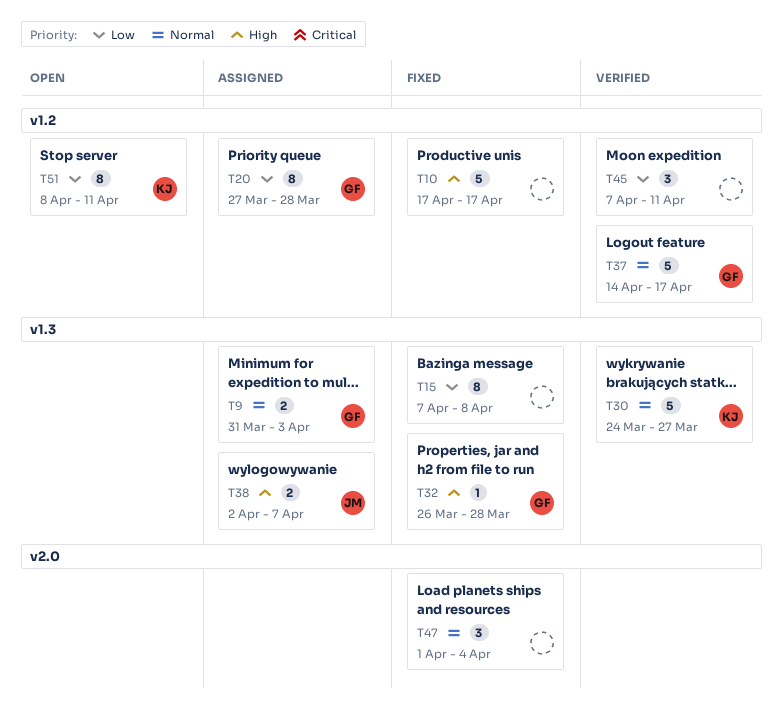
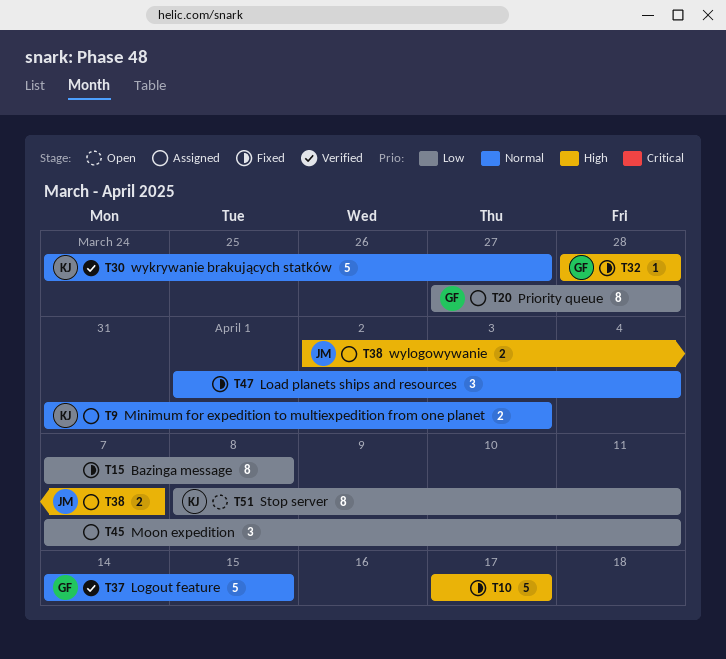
T9, owner: GF -> KJ
T32, start: Mar 26 -> Mar 28
T37, due: Apr 17 -> Apr 15
T45, status: Verified -> Assigned

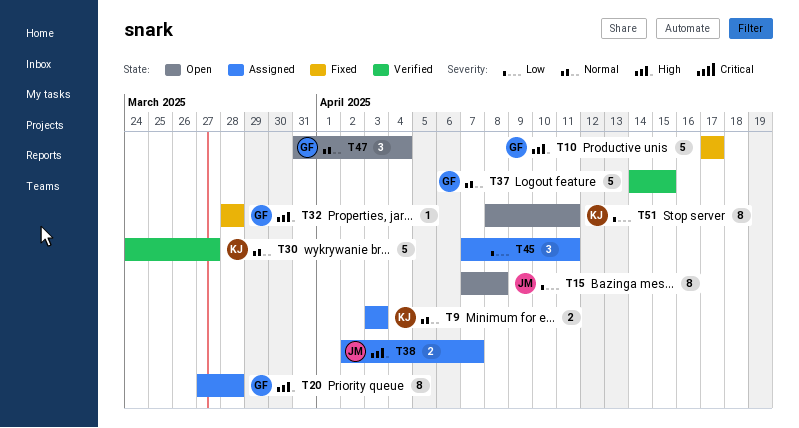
T9, start: Mar 31 -> Apr 3
T10, owner: none -> GF
T15, status: Fixed -> Open
T15, owner: none -> JM
T20, priority: Low -> High
T47, status: Fixed -> Open
T47, owner: none -> GF
T47, start: Apr 1 -> Mar 31

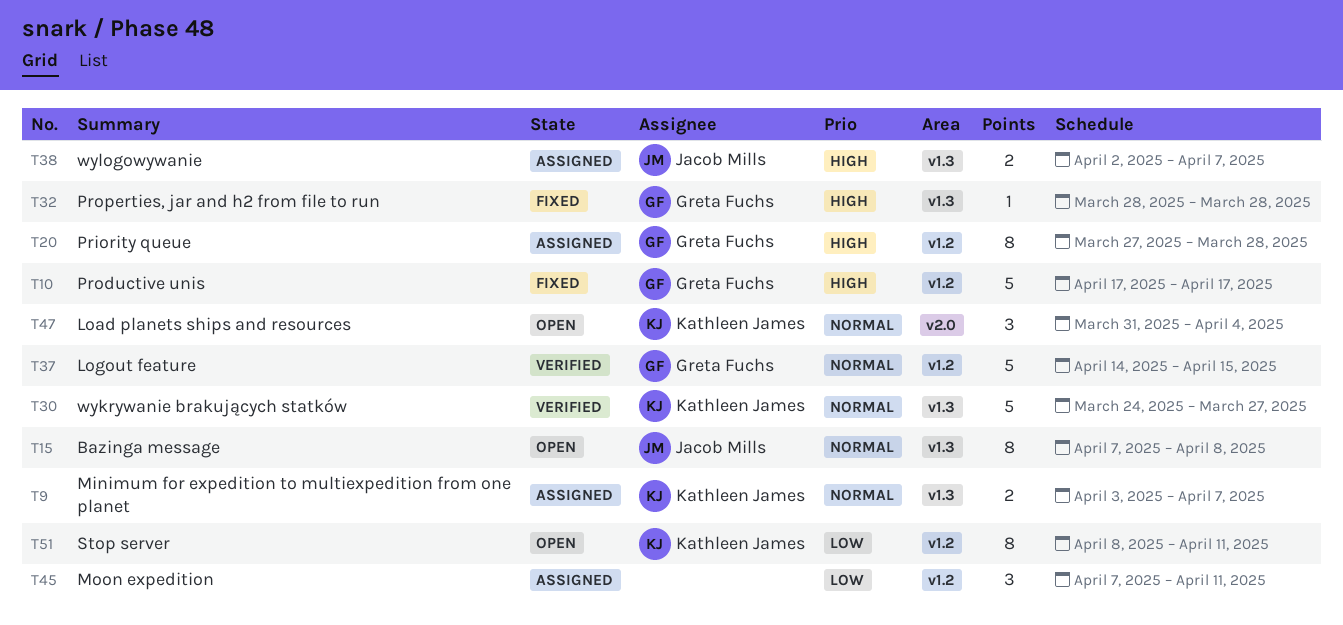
T9, due: Apr 3 -> Apr 7
T15, priority: Low -> Normal
T47, owner: Greta Fuchs -> Kathleen James

